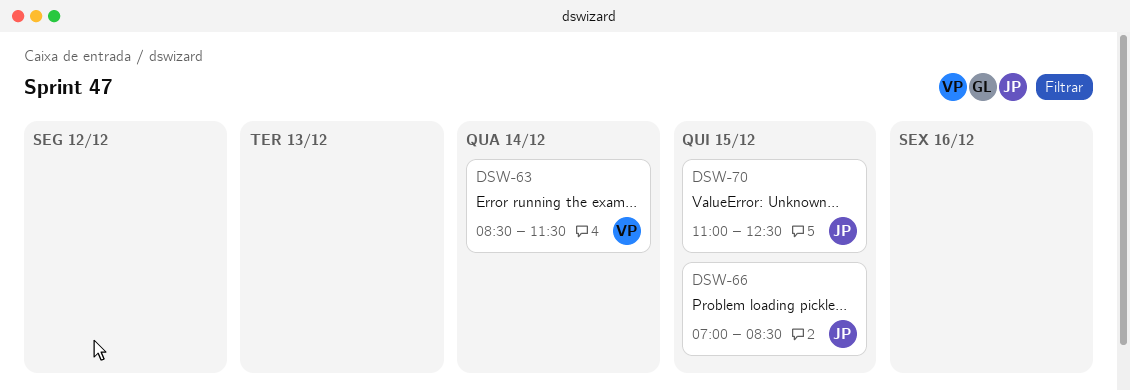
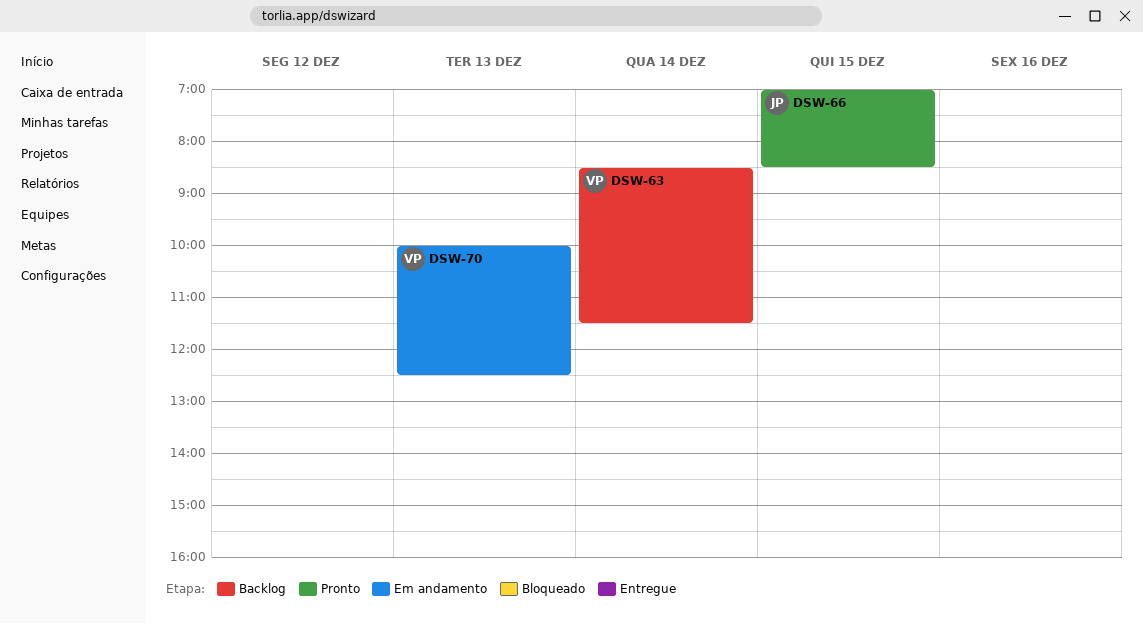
DSW-70, owner: JP -> VP
DSW-70, day: Dec 15 -> Dec 13
DSW-70, begins: 11:00 -> 10:00

